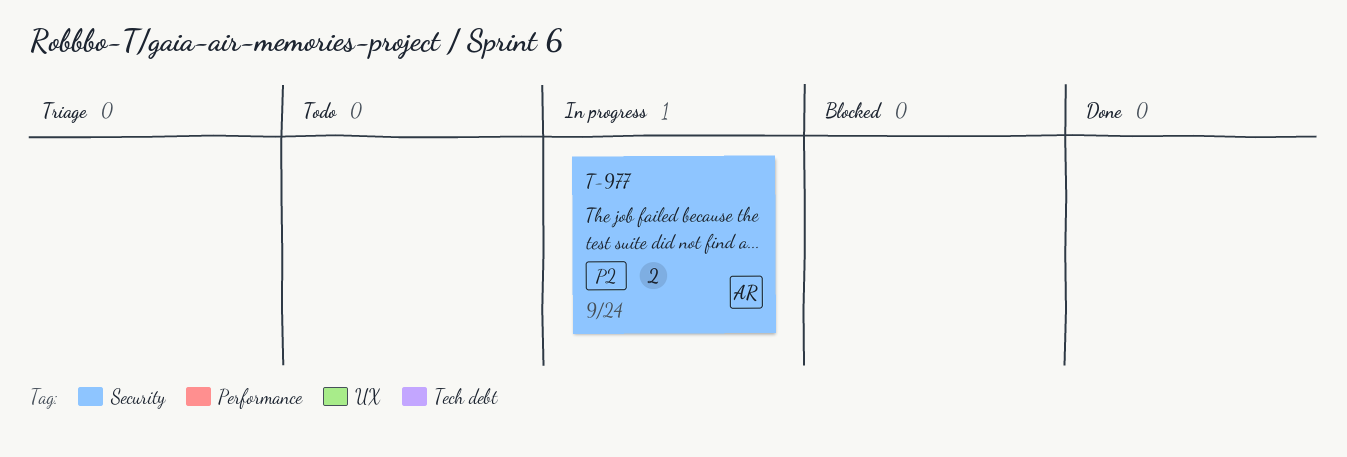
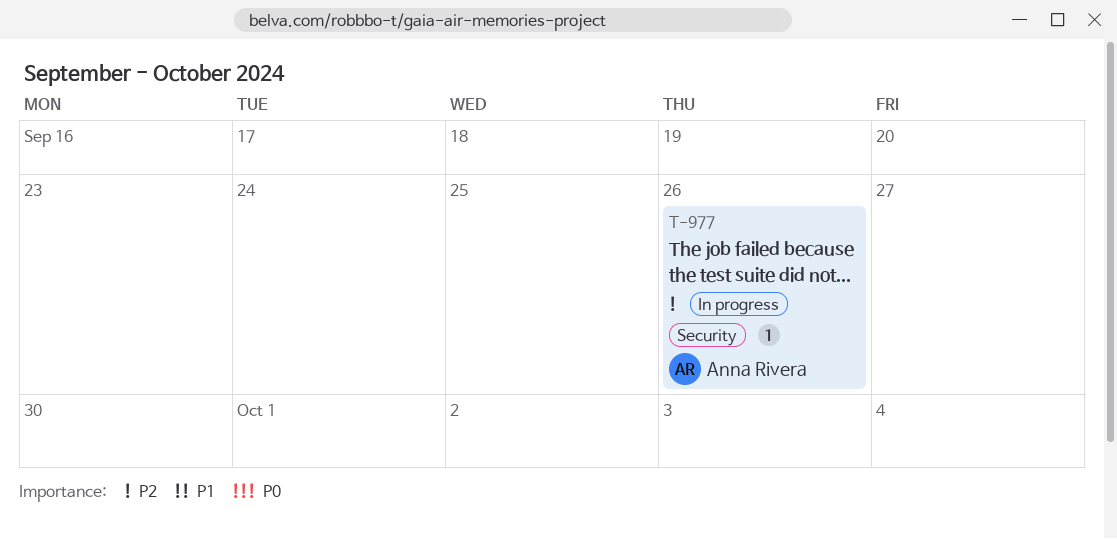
T-977, estimate: 2 -> 1
T-977, due: Sep 24 -> Sep 26

